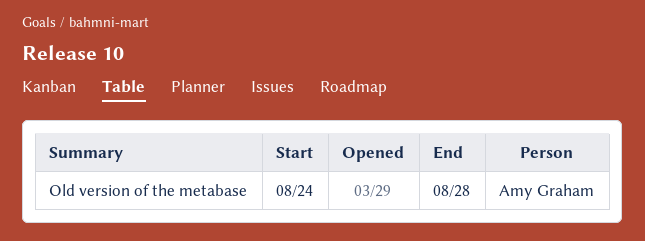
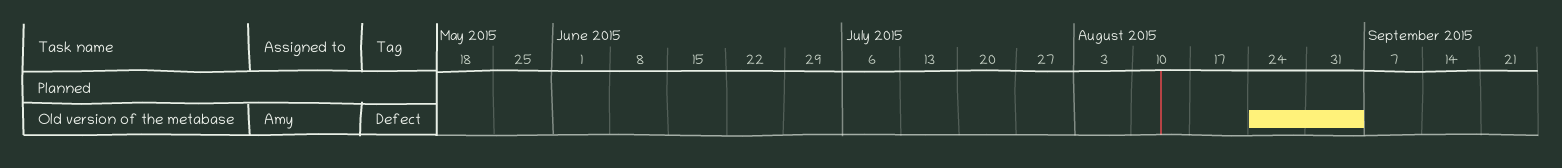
Old version of the metabase, due: Aug 28 -> Sep 4

